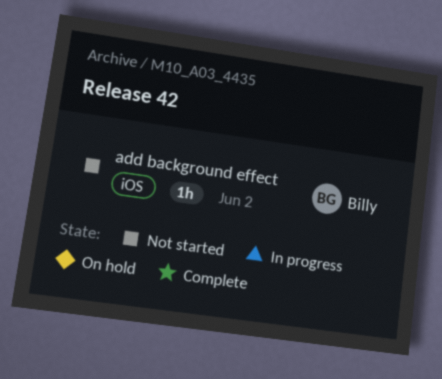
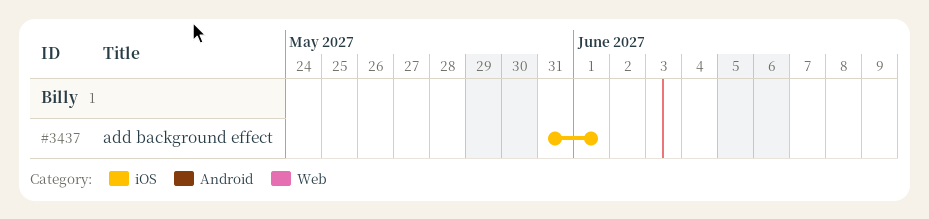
add background effect, due: Jun 2 -> Jun 1

